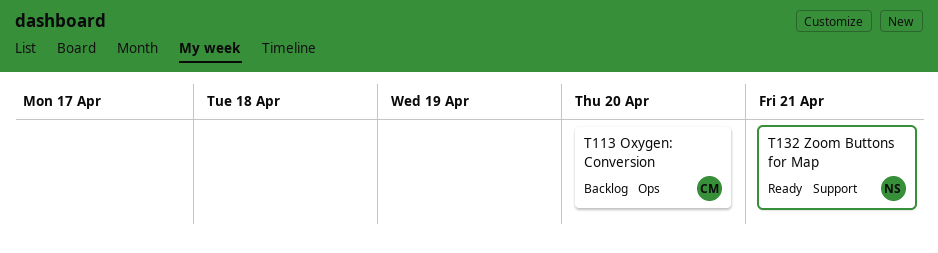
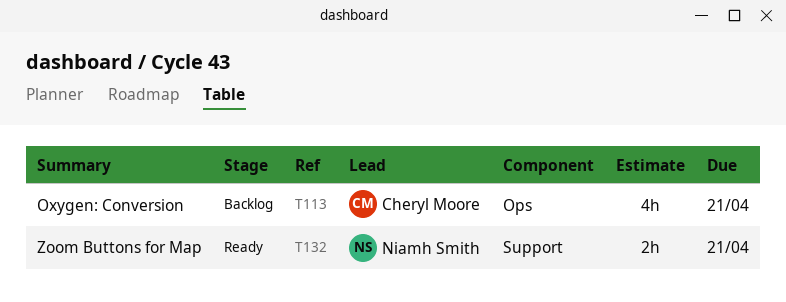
T113, due: Apr 20 -> Apr 21

